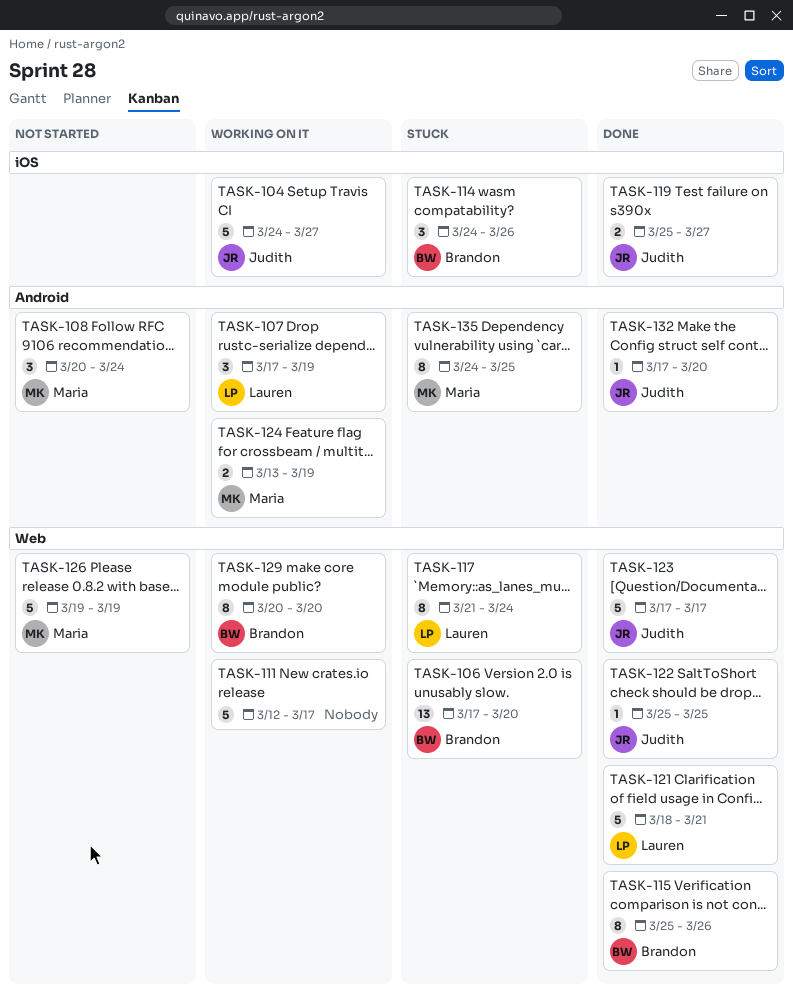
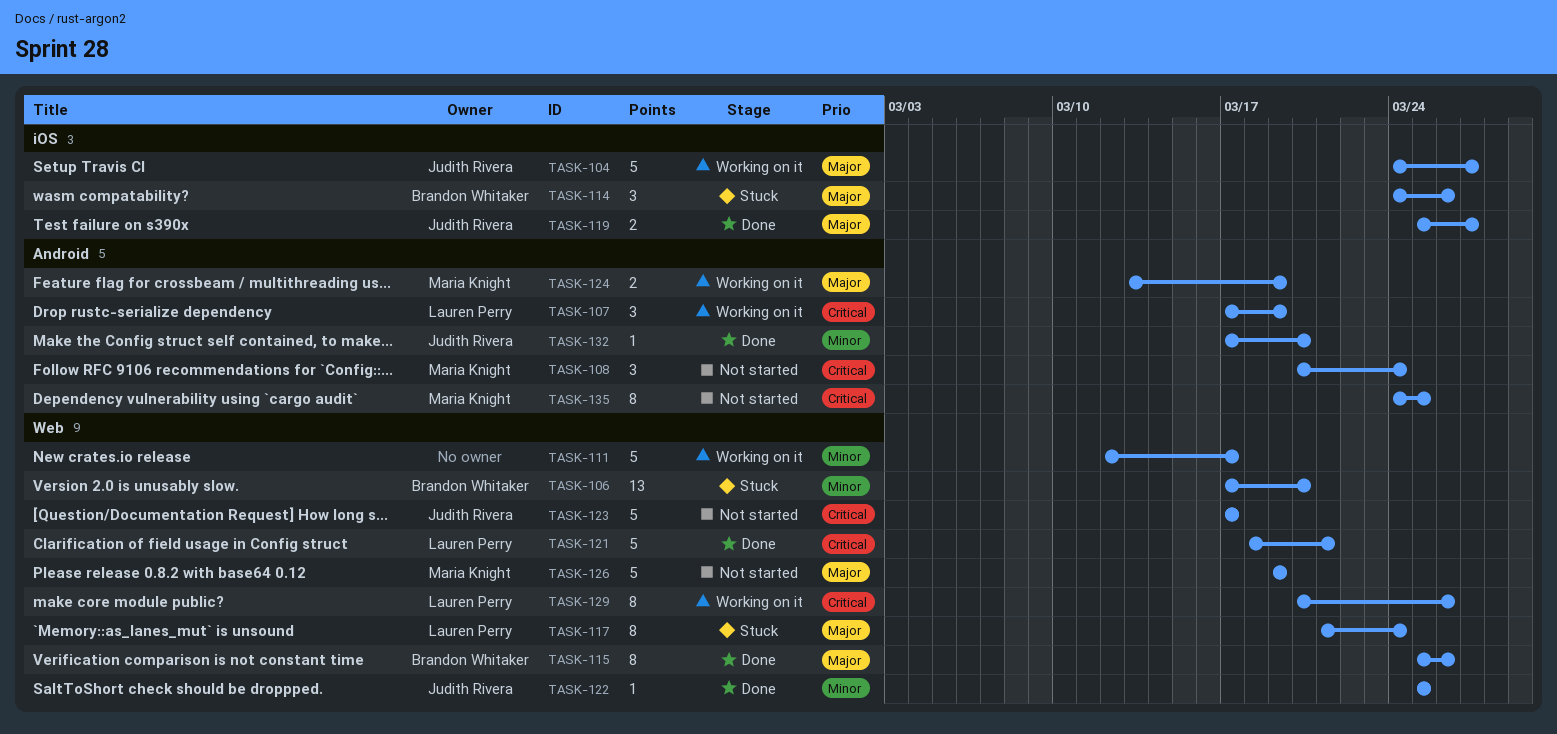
TASK-123, status: Done -> Not started
TASK-129, owner: Brandon Whitaker -> Lauren Perry
TASK-129, due: Mar 20 -> Mar 26
TASK-135, status: Stuck -> Not started

